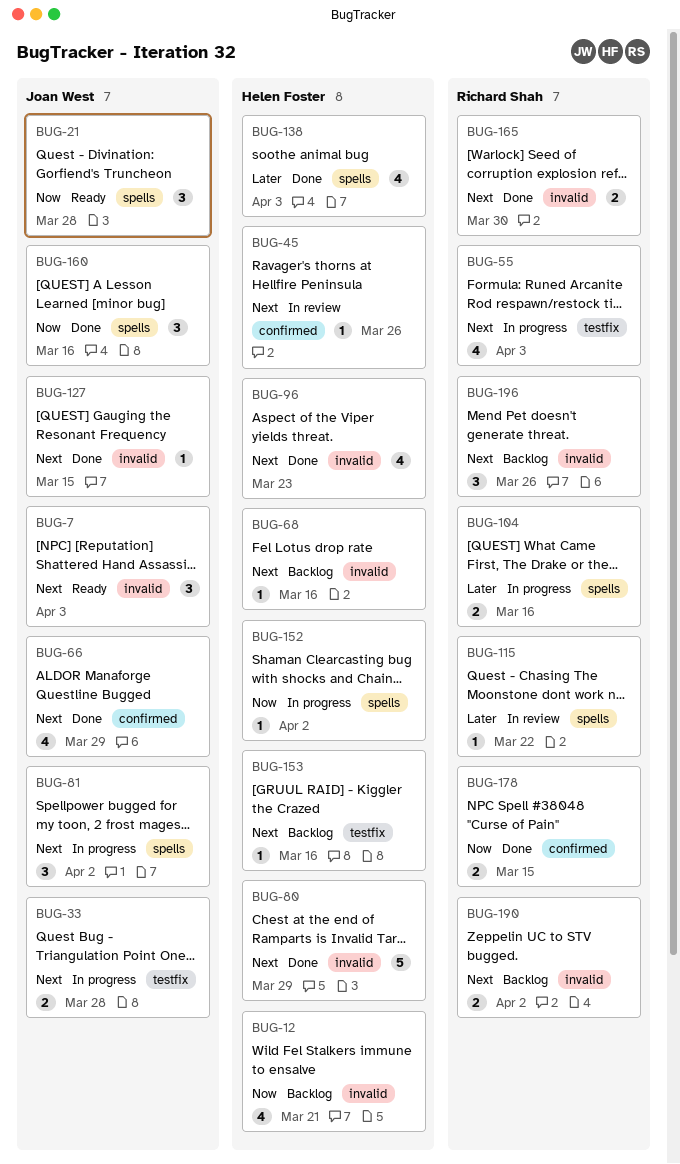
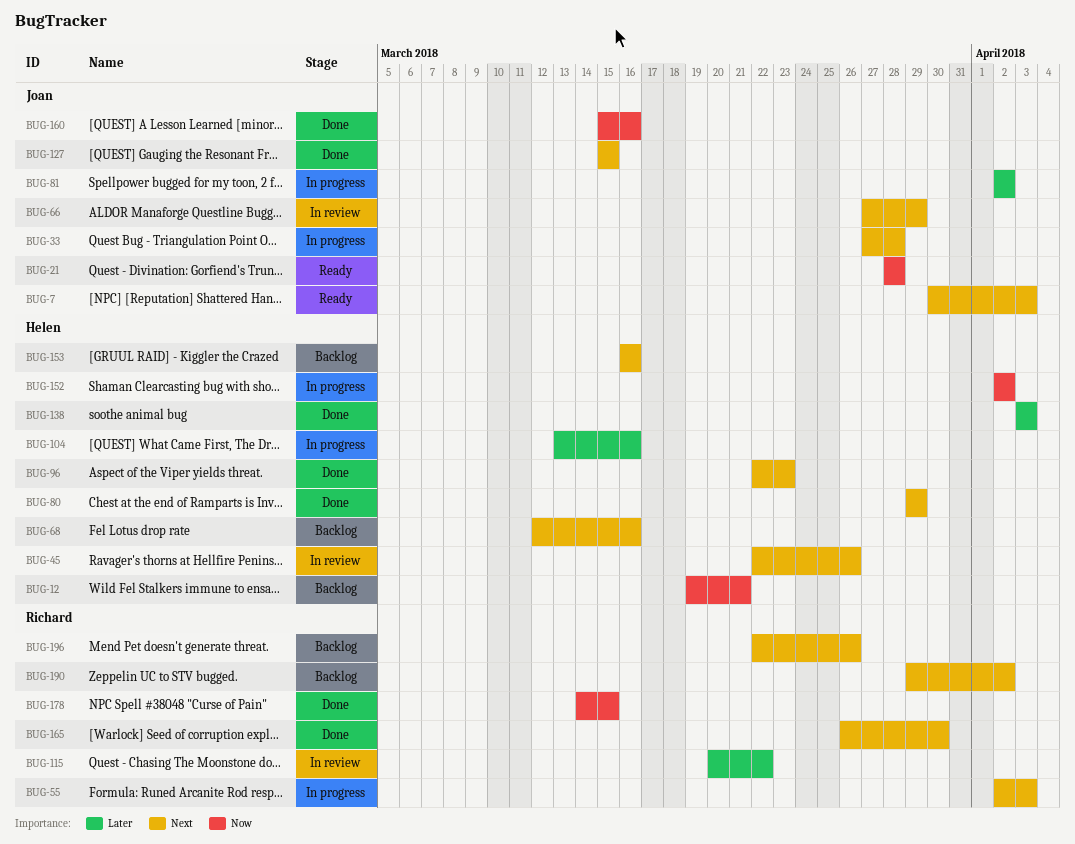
BUG-66, status: Done -> In review
BUG-81, priority: Next -> Later
BUG-104, owner: Richard Shah -> Helen Foster

